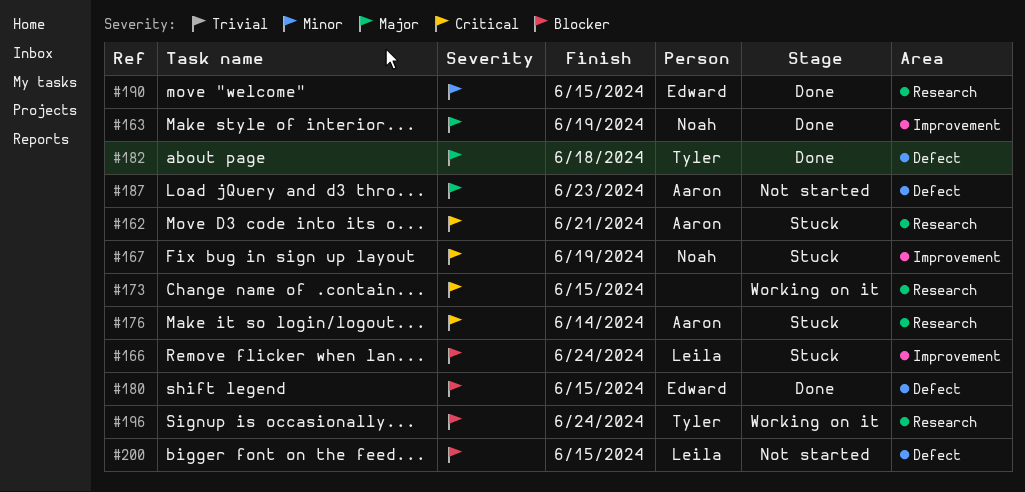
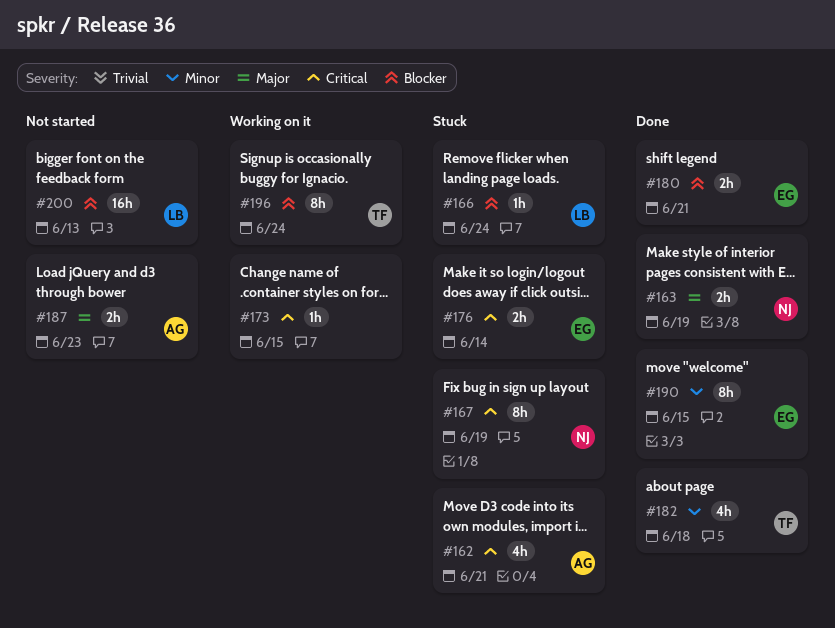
#176, owner: Aaron -> Edward
#180, due: Jun 15 -> Jun 21
#182, priority: Major -> Minor
#200, due: Jun 15 -> Jun 13

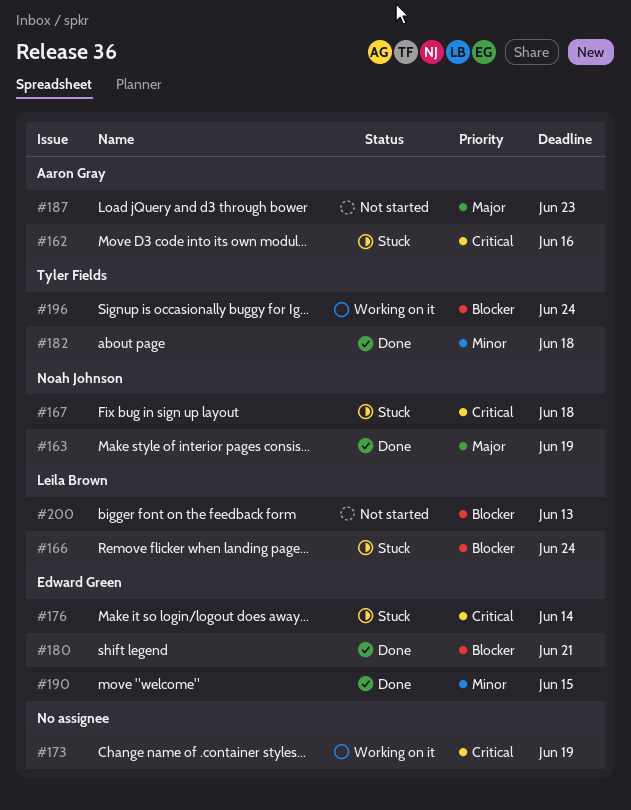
#162, due: Jun 21 -> Jun 16
#167, due: Jun 19 -> Jun 18
#173, due: Jun 15 -> Jun 19

